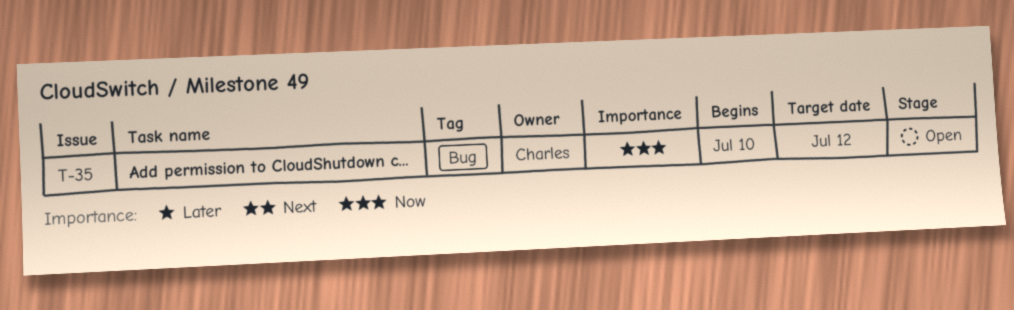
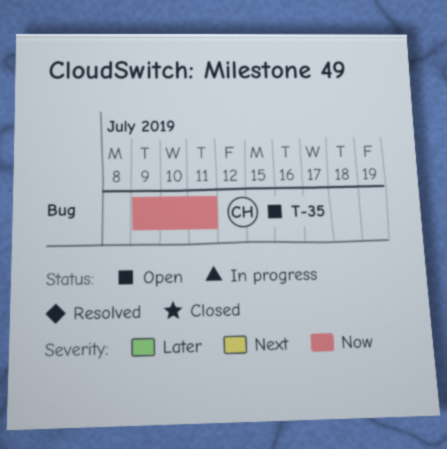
T-35, start: Jul 10 -> Jul 9
T-35, due: Jul 12 -> Jul 11

